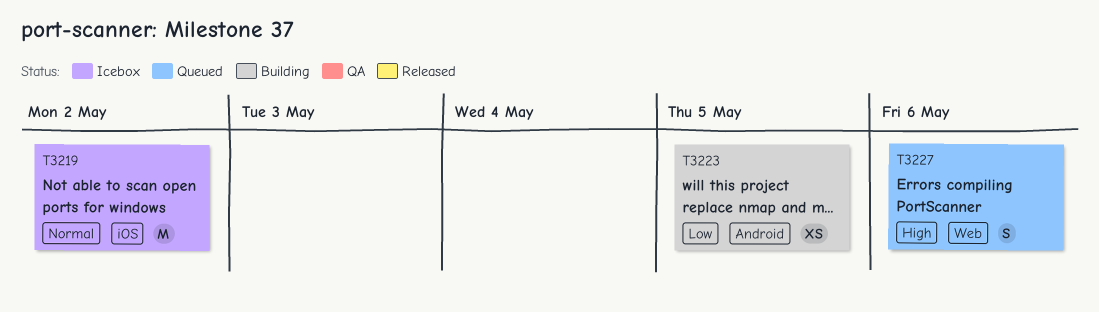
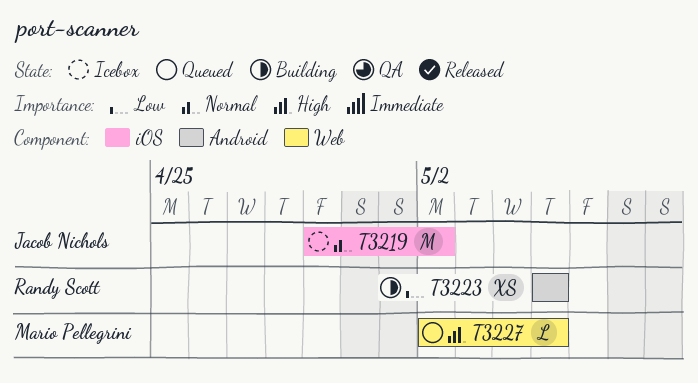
T3227, estimate: S -> L
T3227, due: May 6 -> May 5

